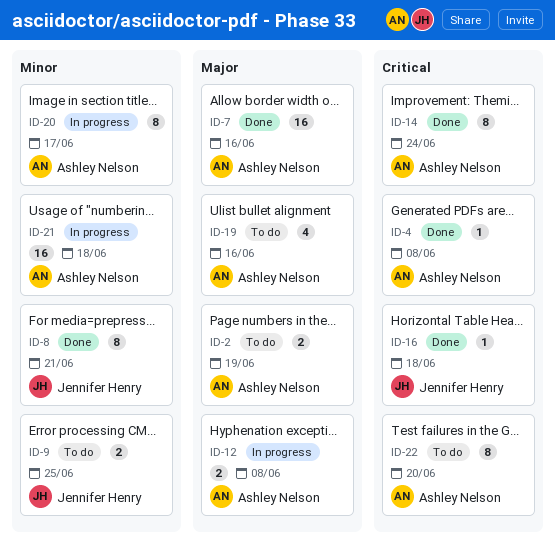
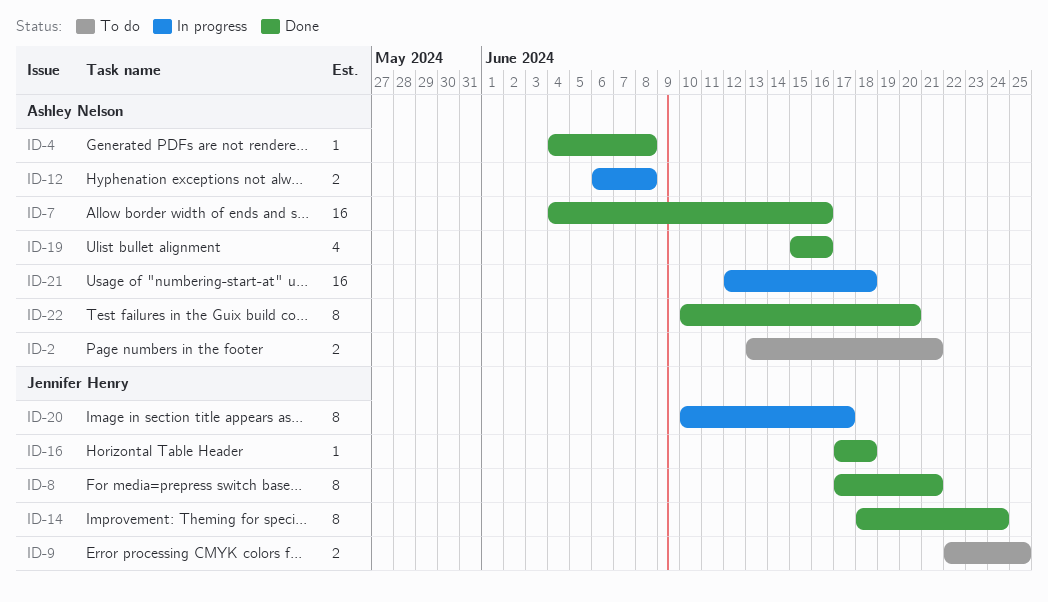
ID-2, due: Jun 19 -> Jun 21
ID-14, owner: Ashley Nelson -> Jennifer Henry
ID-19, status: To do -> Done
ID-20, owner: Ashley Nelson -> Jennifer Henry
ID-22, status: To do -> Done

